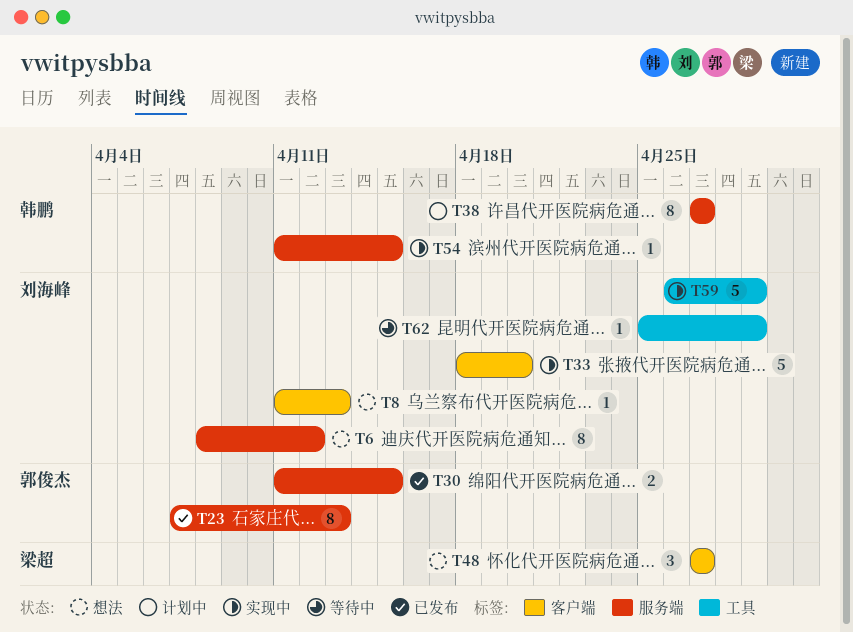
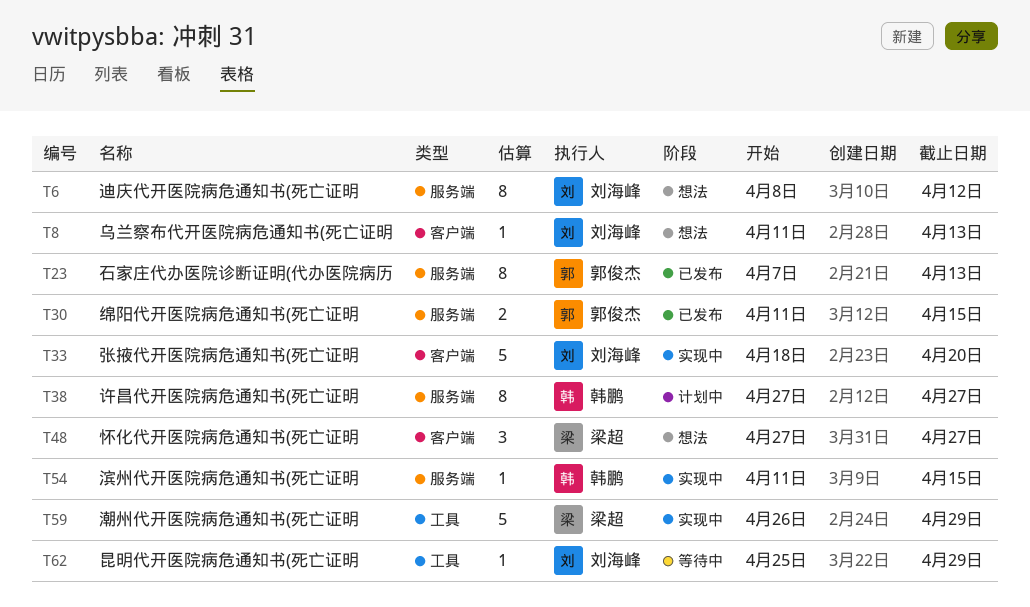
T59, owner: 刘海峰 -> 梁超

